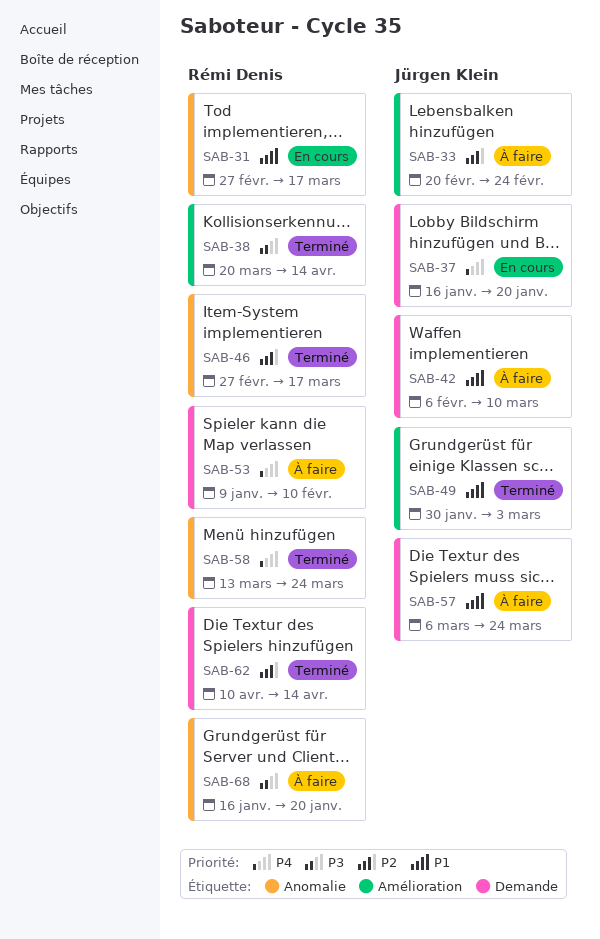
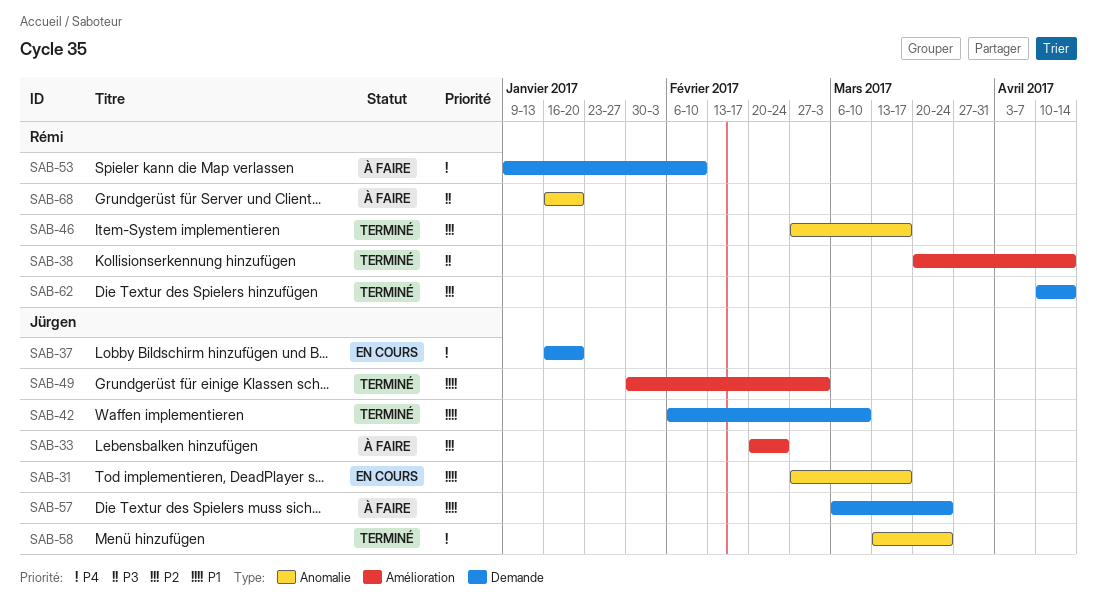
SAB-31, owner: Rémi Denis -> Jürgen Klein
SAB-42, status: À faire -> Terminé
SAB-58, owner: Rémi Denis -> Jürgen Klein

